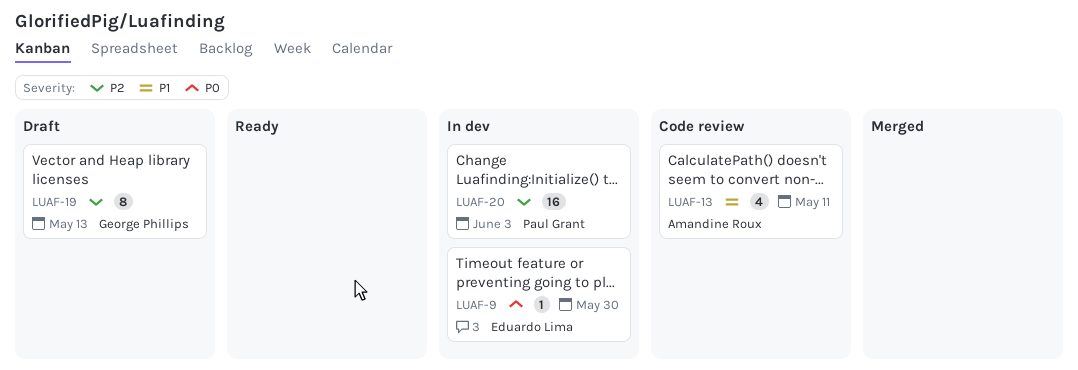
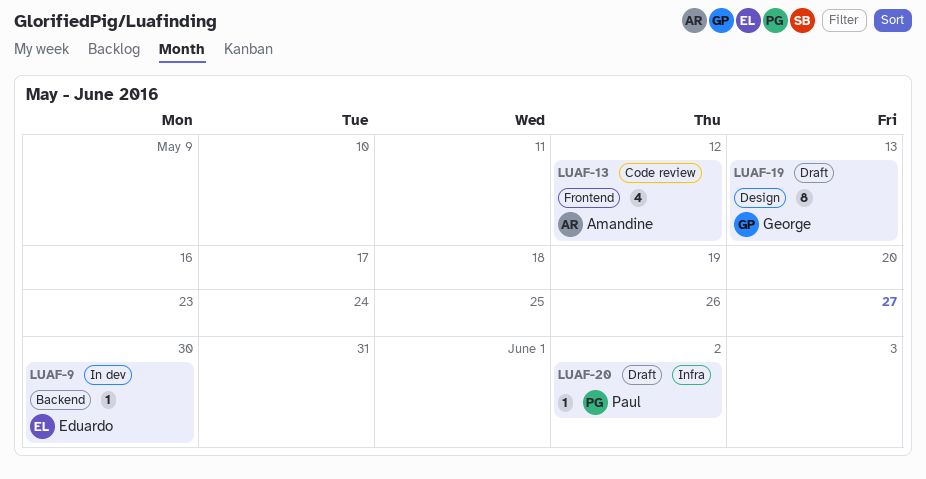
LUAF-13, due: May 11 -> May 12
LUAF-20, status: In dev -> Draft
LUAF-20, estimate: 16 -> 1
LUAF-20, due: Jun 3 -> Jun 2

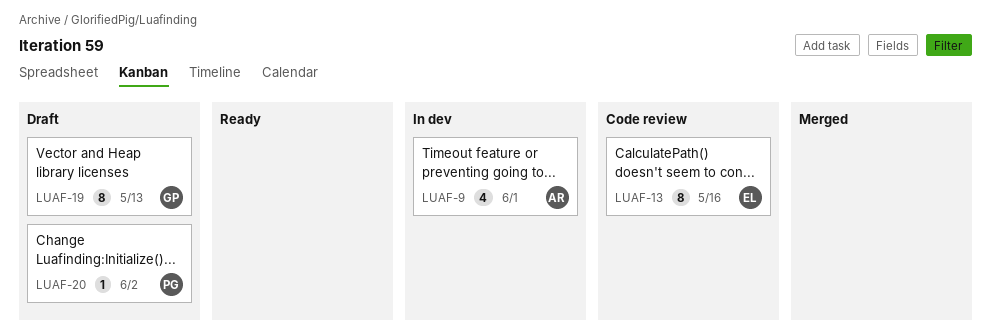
LUAF-9, owner: Eduardo -> Amandine
LUAF-9, estimate: 1 -> 4
LUAF-9, due: May 30 -> Jun 1
LUAF-13, owner: Amandine -> Eduardo
LUAF-13, estimate: 4 -> 8
LUAF-13, due: May 12 -> May 16

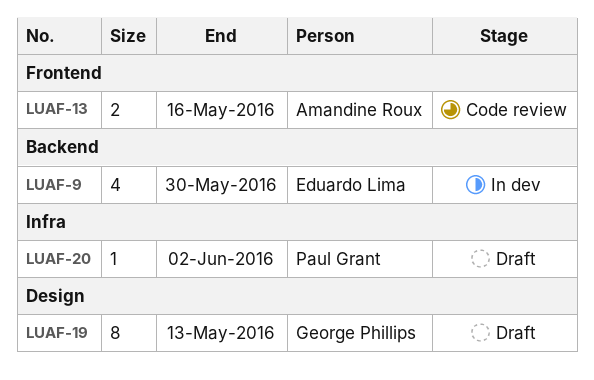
LUAF-9, owner: Amandine Roux -> Eduardo Lima
LUAF-9, due: Jun 1 -> May 30
LUAF-13, owner: Eduardo Lima -> Amandine Roux
LUAF-13, estimate: 8 -> 2

